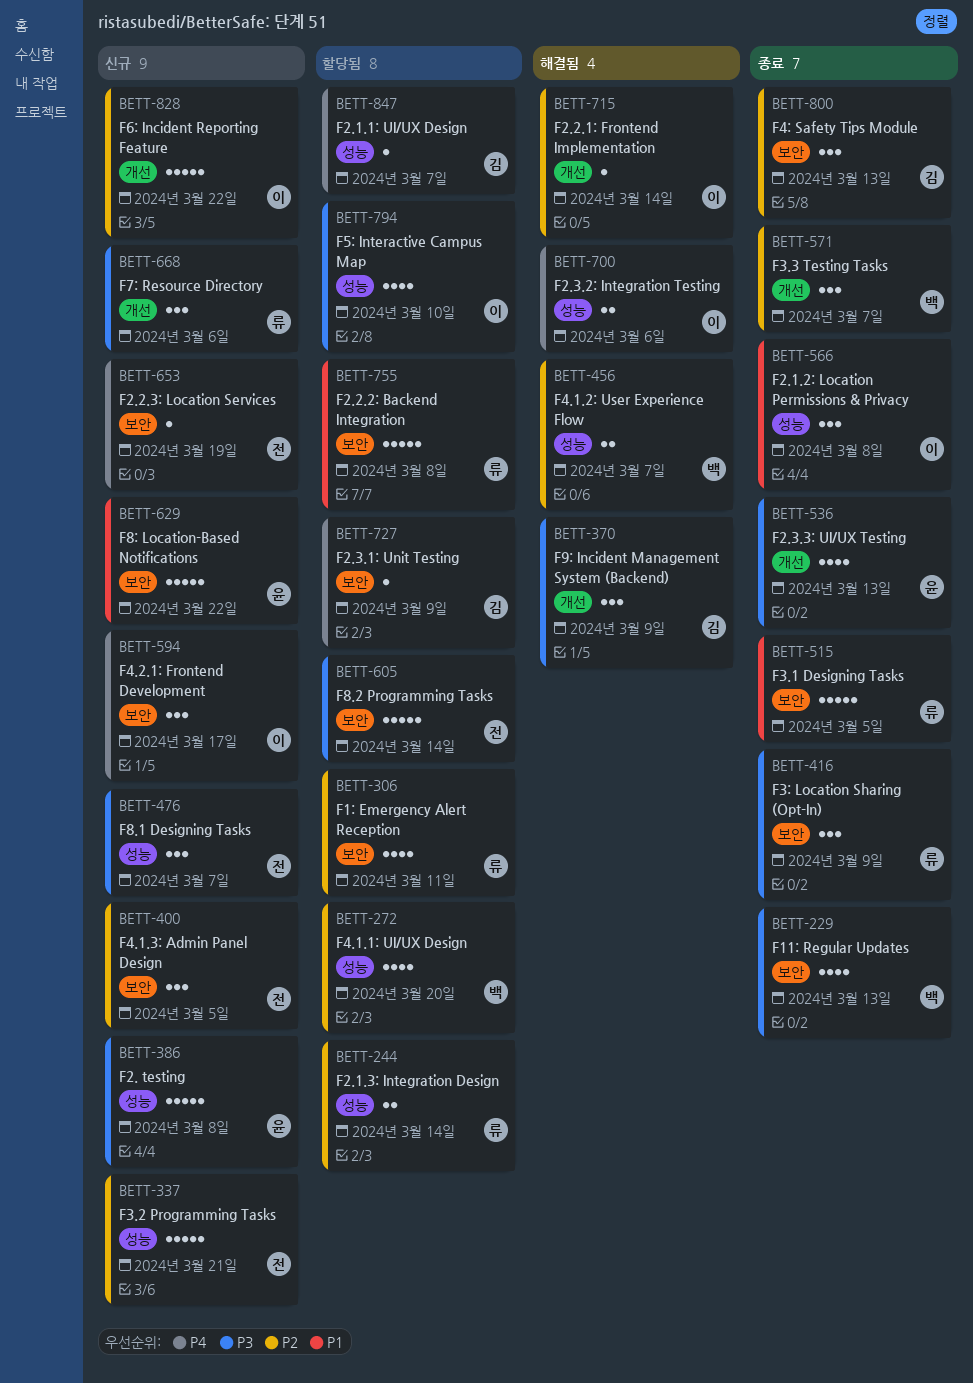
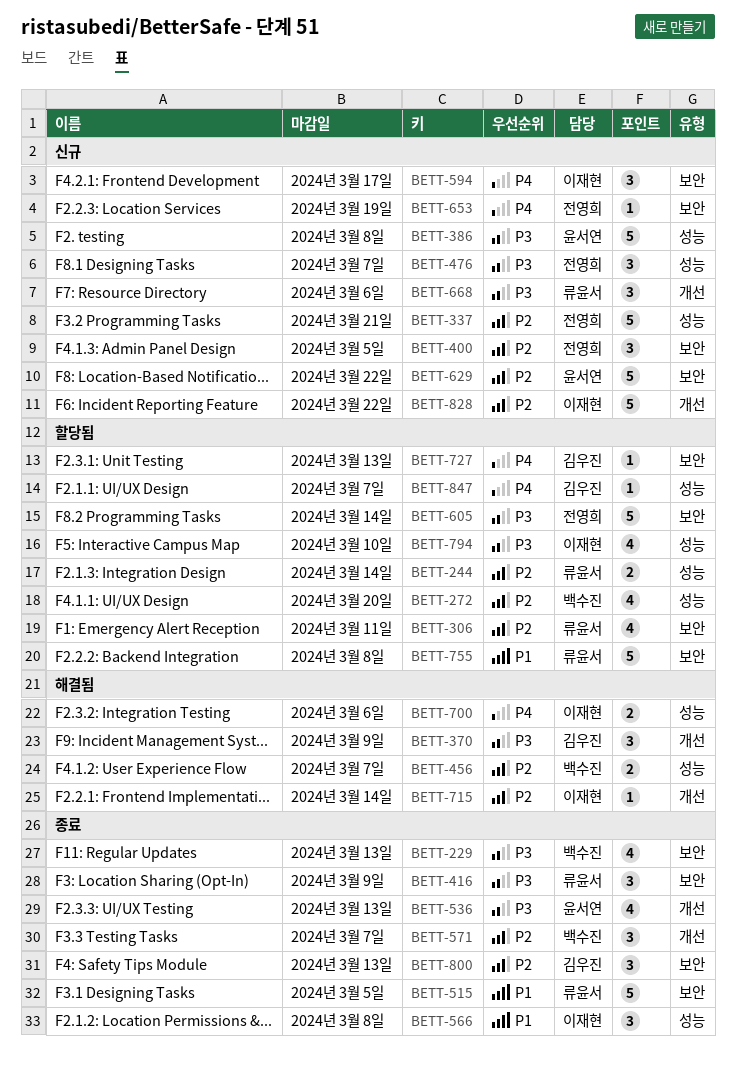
BETT-629, priority: P1 -> P2
BETT-727, due: Mar 9 -> Mar 13

